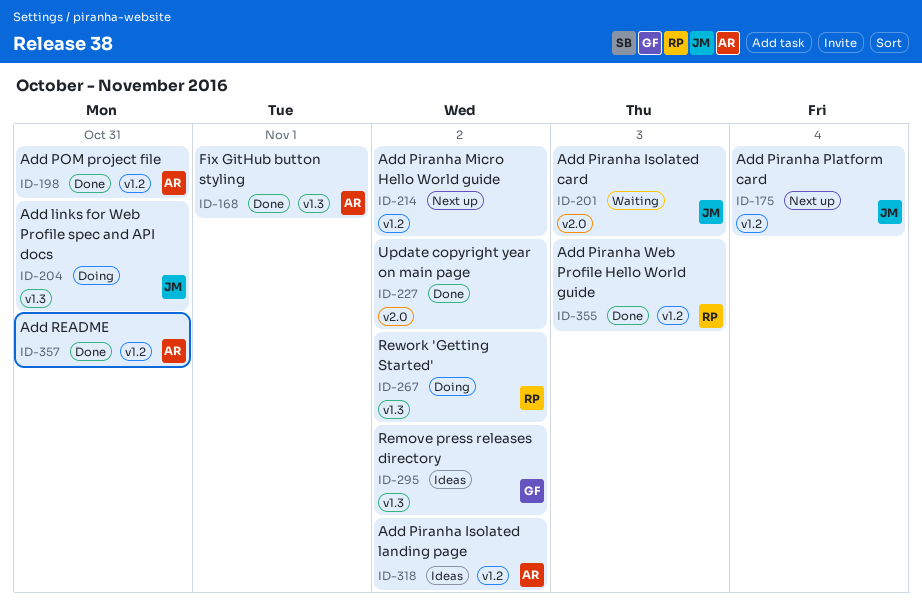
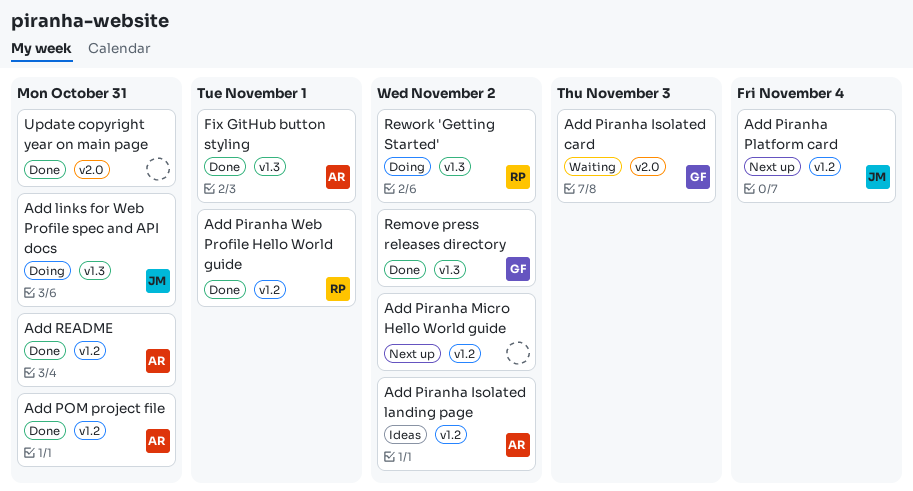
Add Piranha Isolated card, owner: JM -> GF
Add Piranha Web Profile Hello World guide, due: Nov 3 -> Nov 1
Remove press releases directory, status: Ideas -> Done
Update copyright year on main page, due: Nov 2 -> Oct 31

